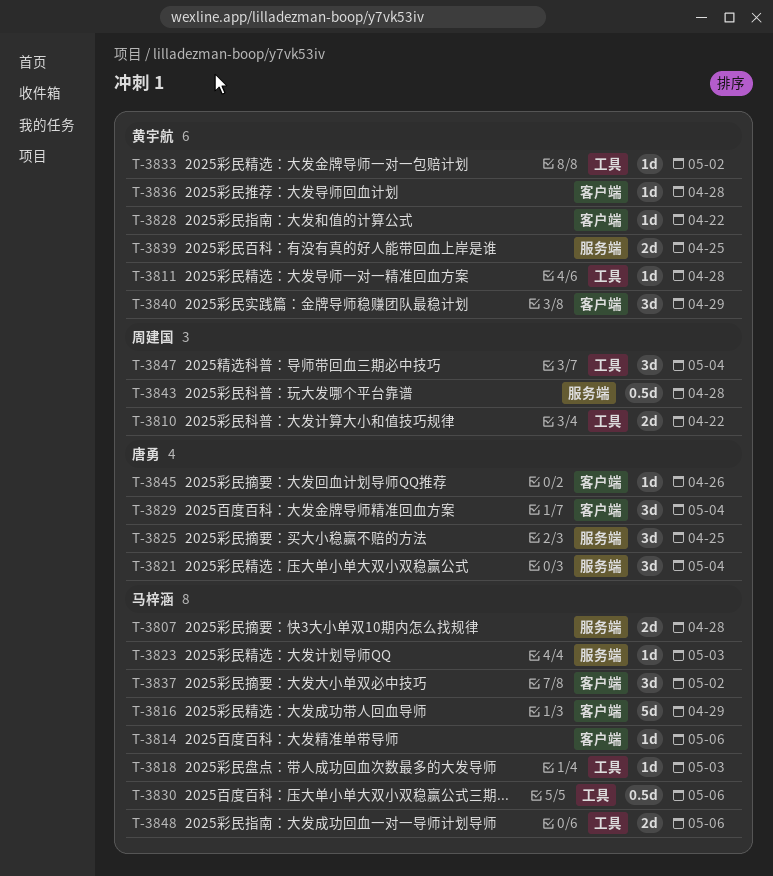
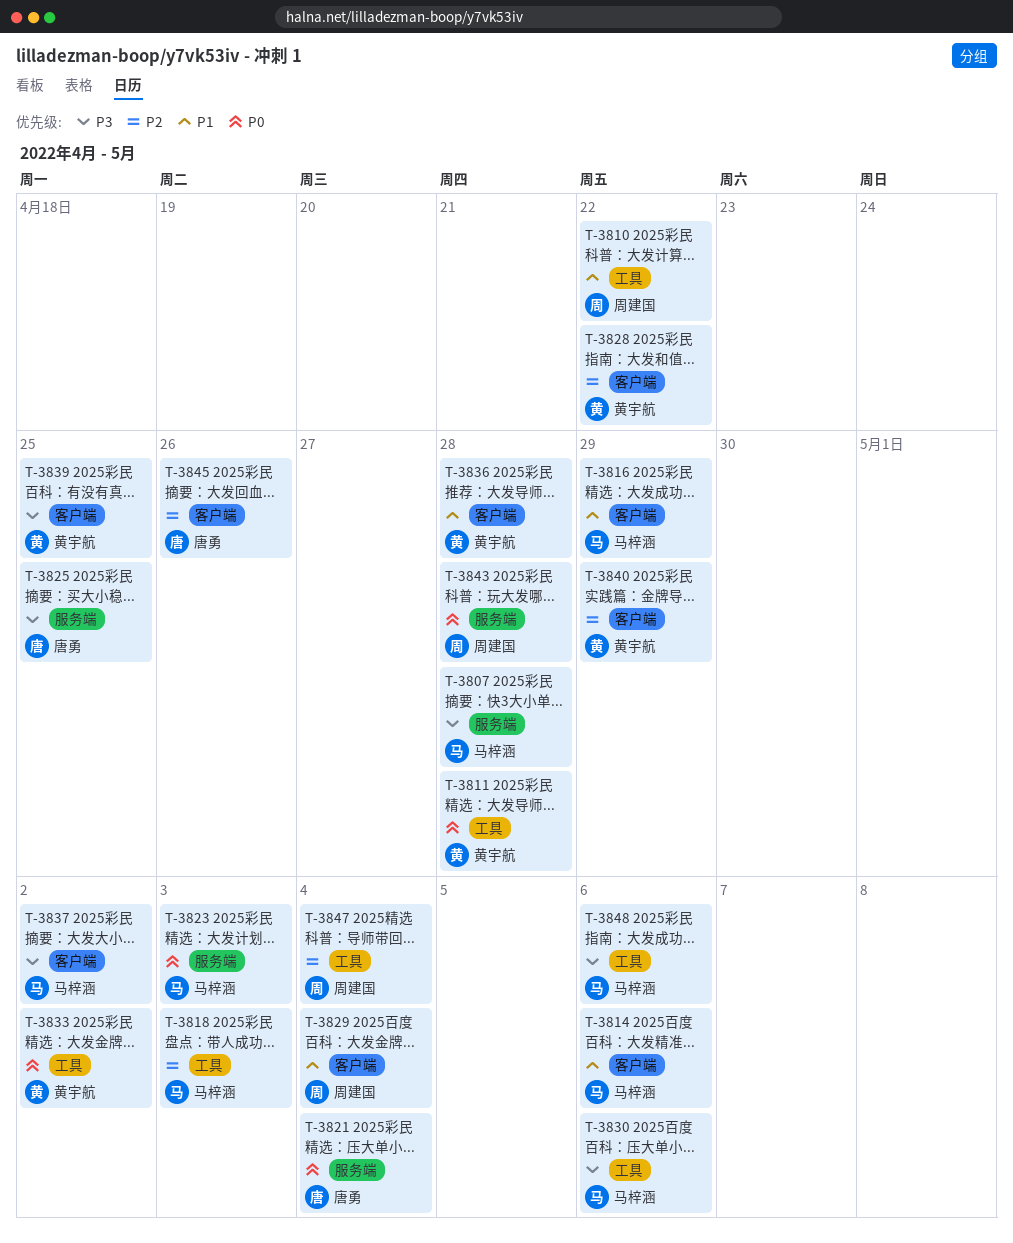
T-3829, owner: 唐勇 -> 周建国
T-3839, label: 服务端 -> 客户端

